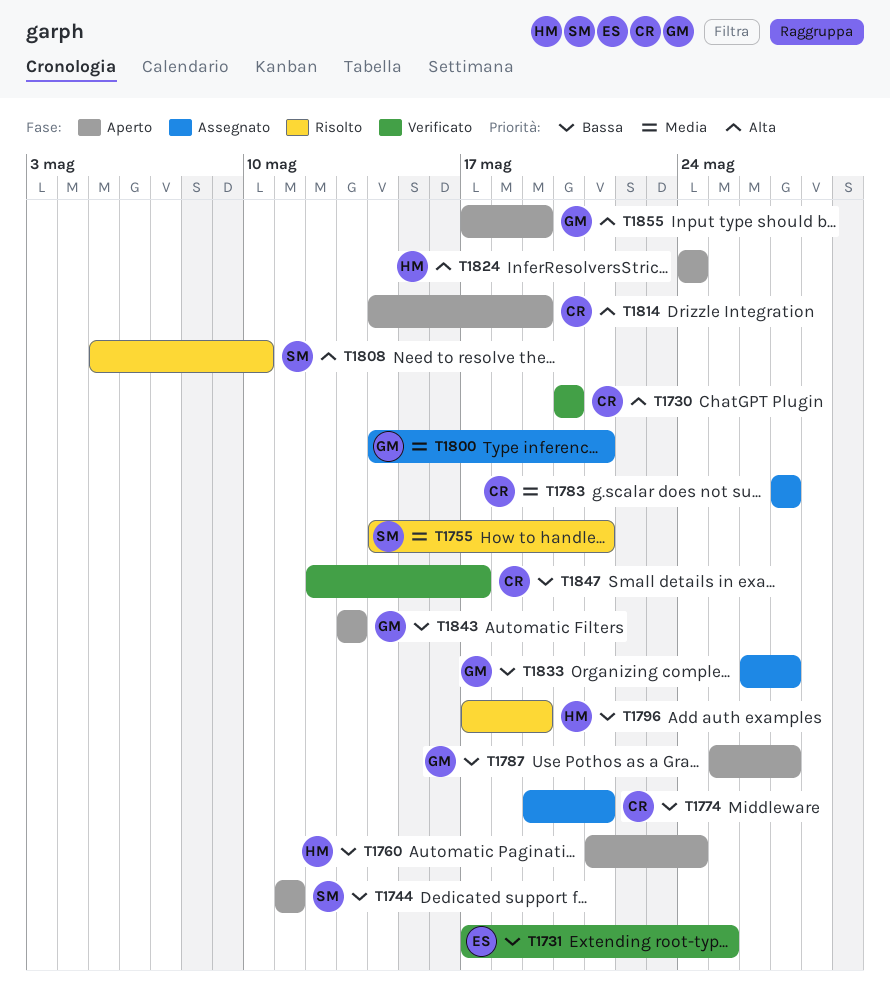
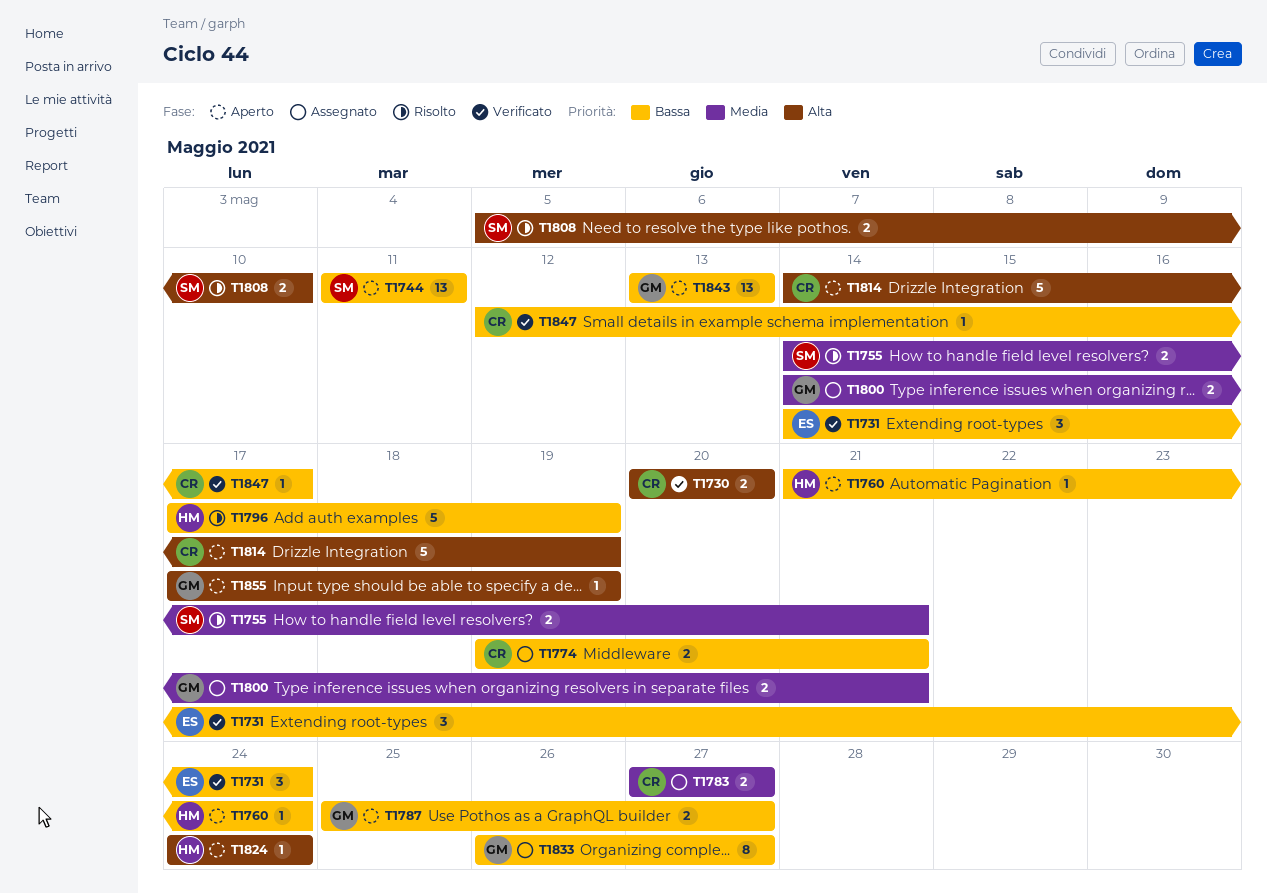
T1731, start: May 17 -> May 14
T1731, due: May 25 -> May 24

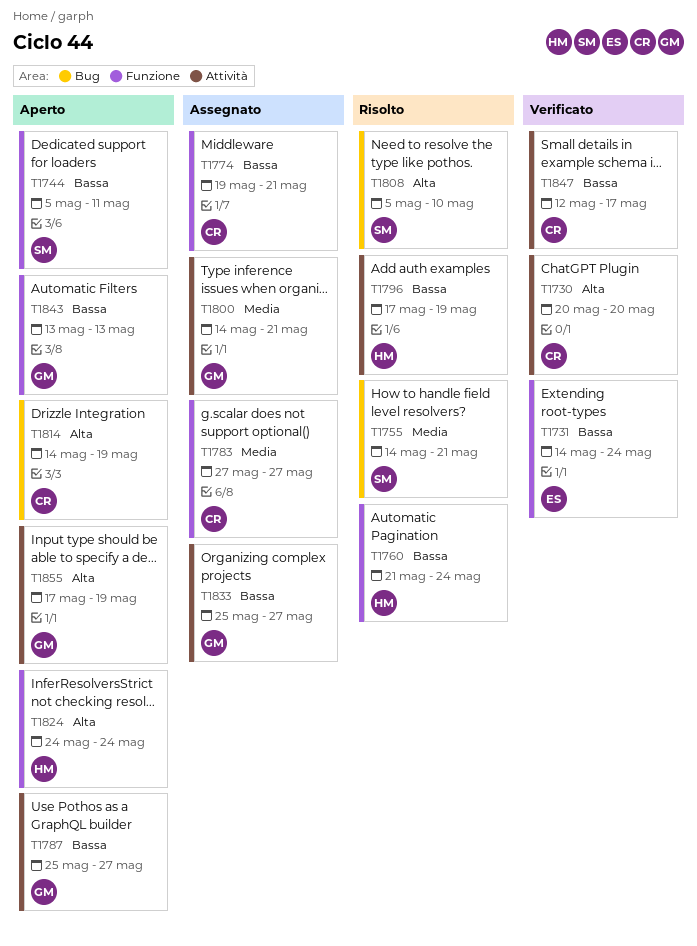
T1744, start: May 11 -> May 5
T1760, status: Aperto -> Risolto
T1833, start: May 26 -> May 25

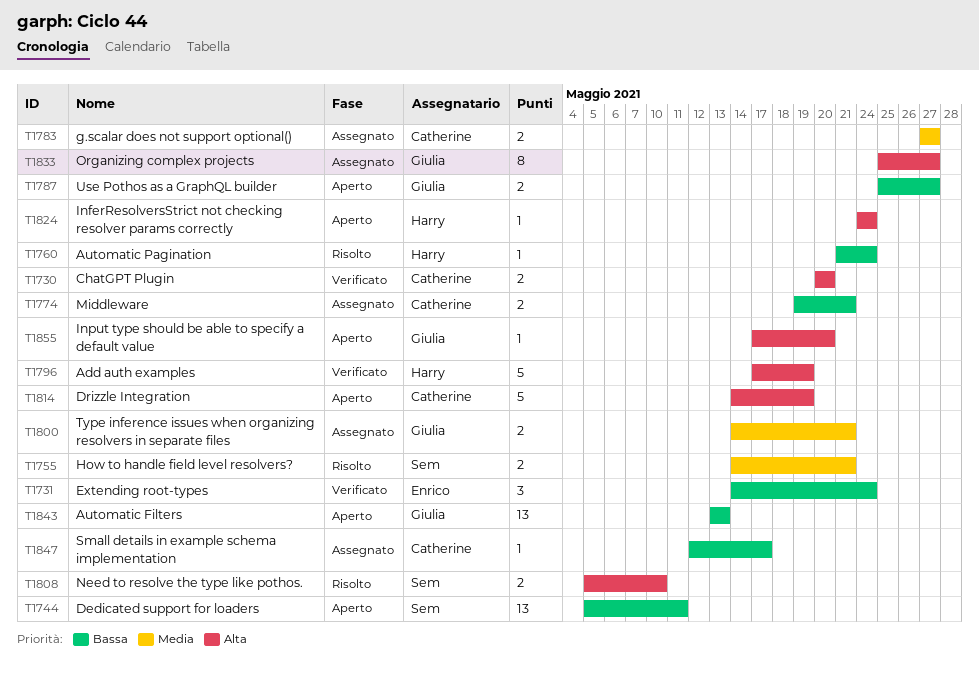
T1796, status: Risolto -> Verificato
T1796, priority: Bassa -> Alta
T1833, priority: Bassa -> Alta
T1847, status: Verificato -> Assegnato
T1855, due: May 19 -> May 20

